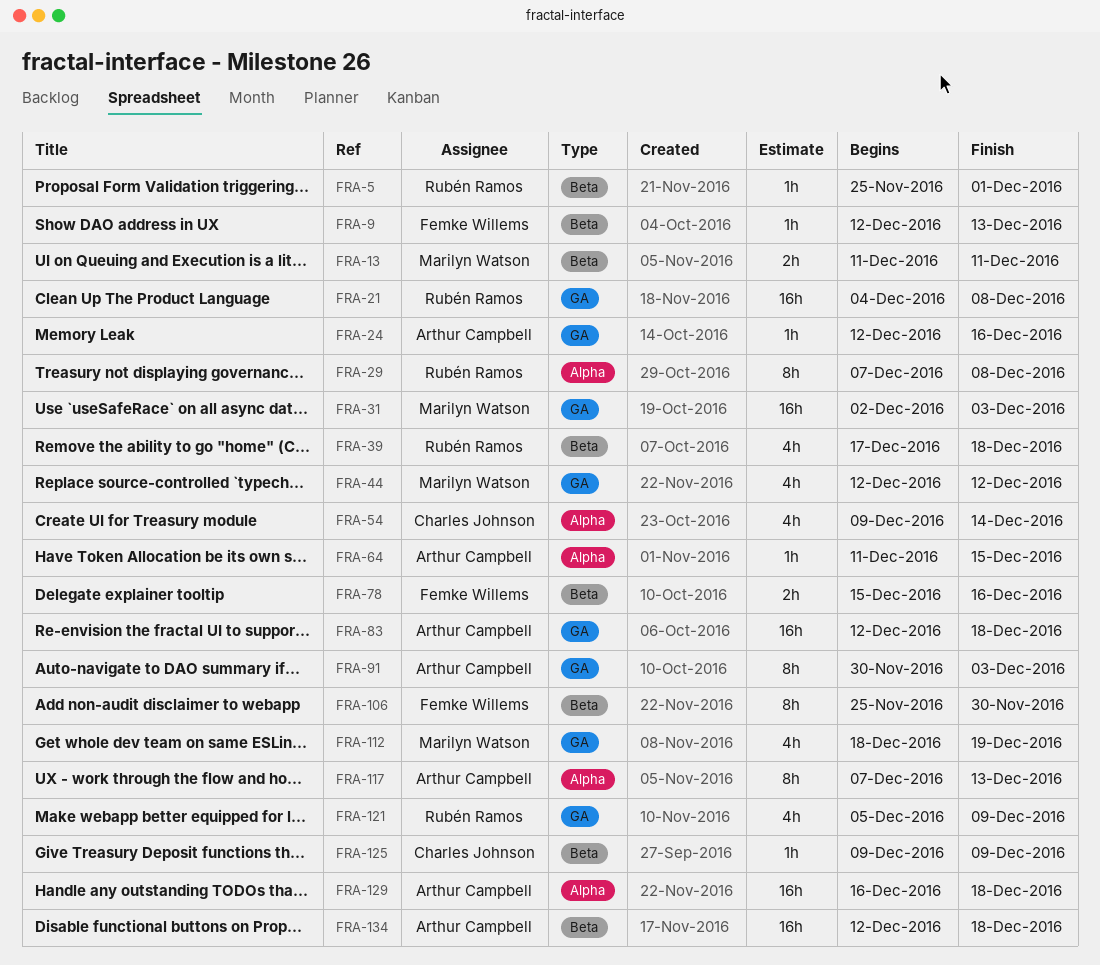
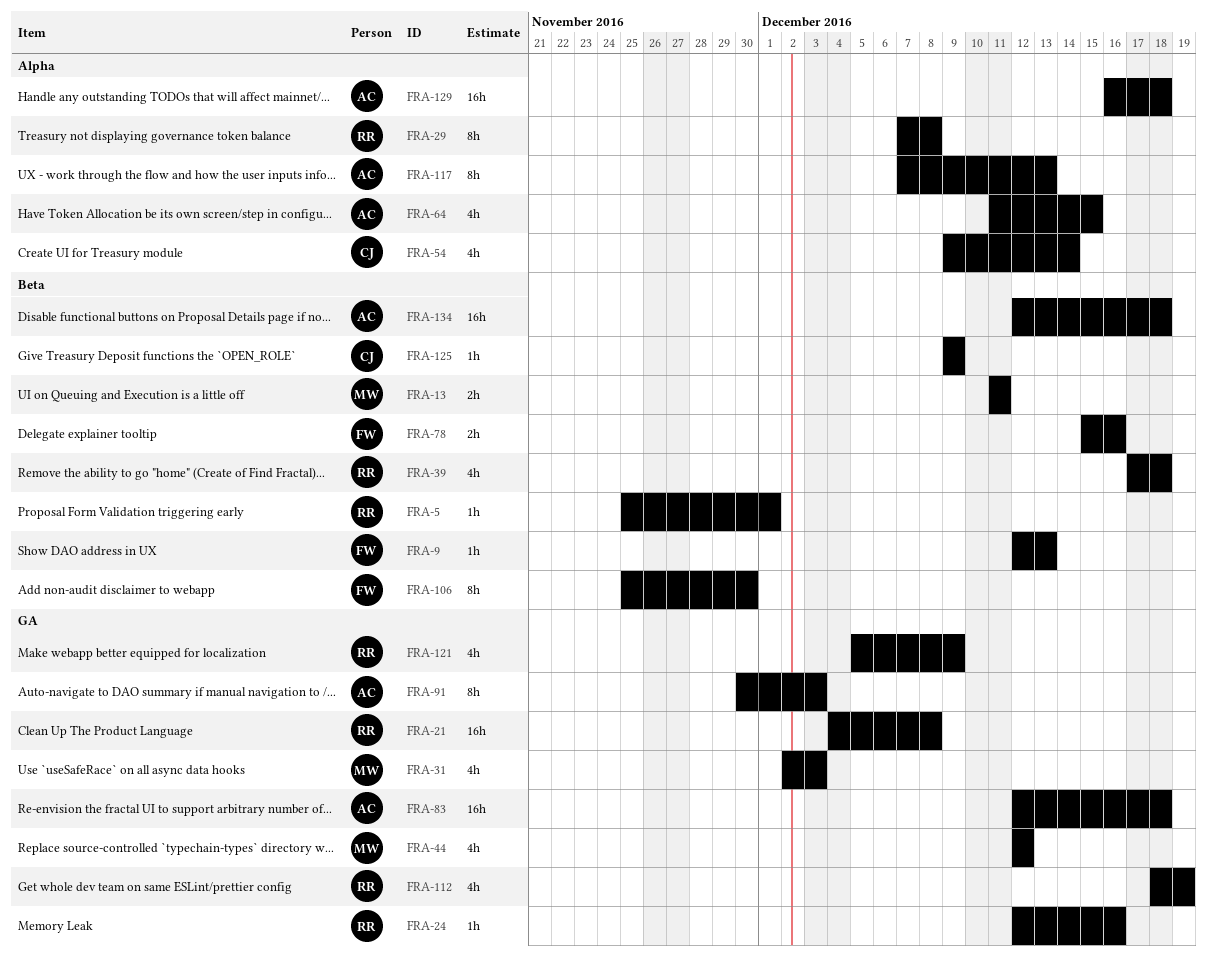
FRA-24, owner: Arthur Campbell -> Rubén Ramos
FRA-31, estimate: 16h -> 4h
FRA-64, estimate: 1h -> 4h
FRA-112, owner: Marilyn Watson -> Rubén Ramos

